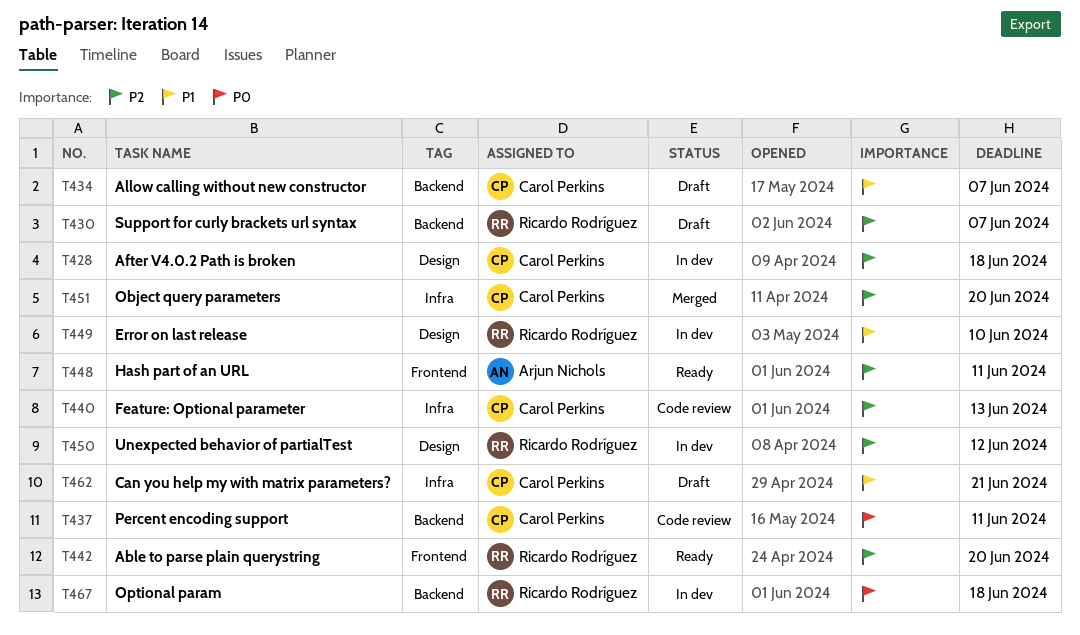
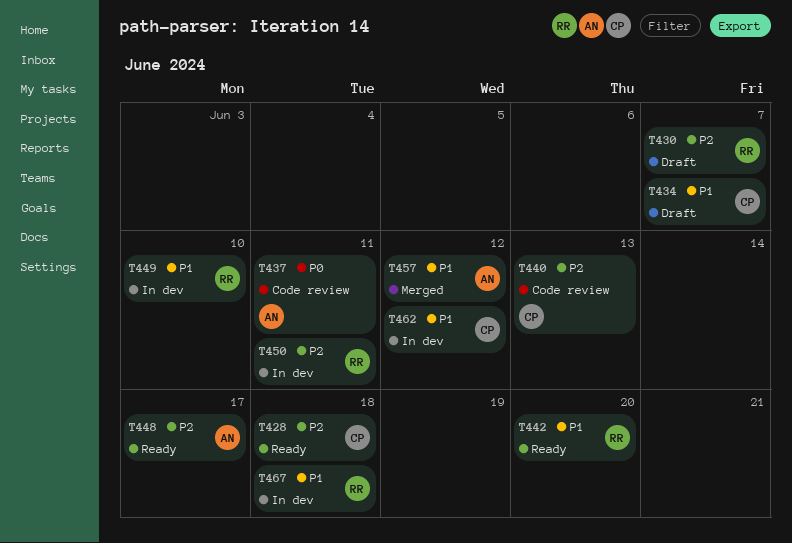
T428, status: In dev -> Ready
T437, owner: Carol Perkins -> Arjun Nichols
T442, priority: P2 -> P1
T448, due: Jun 11 -> Jun 17
T450, due: Jun 12 -> Jun 11
T451: present -> none
T457: none -> present
T462, status: Draft -> In dev
T462, due: Jun 21 -> Jun 12
T467, priority: P0 -> P1

